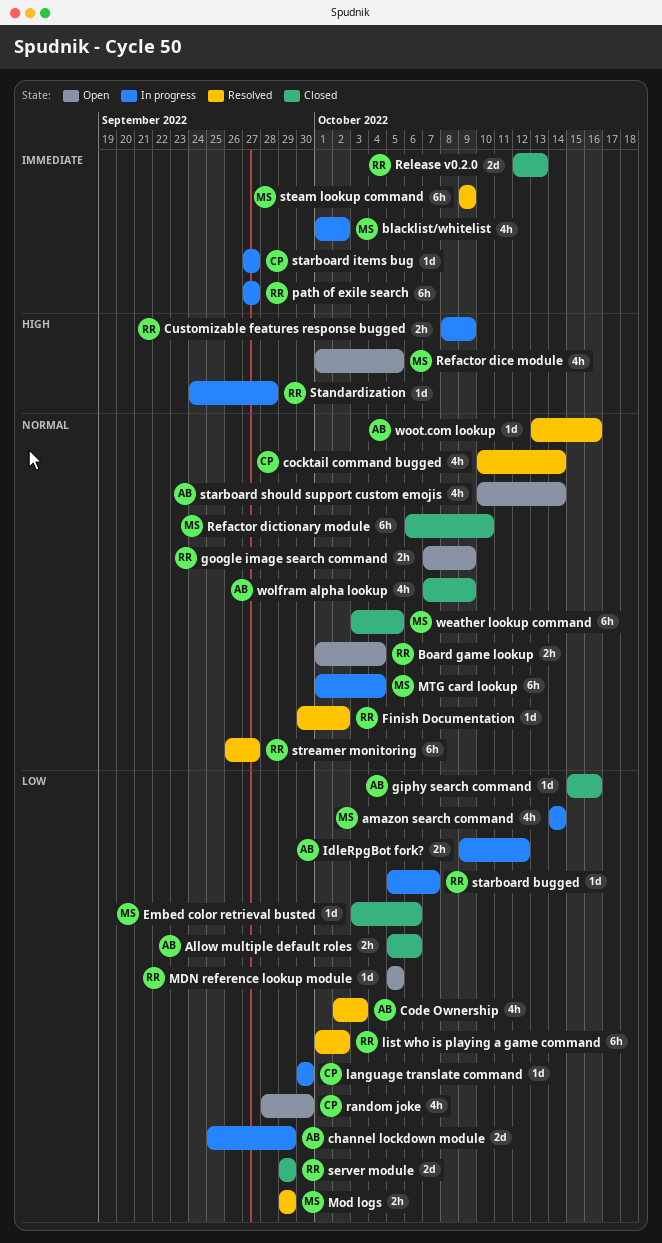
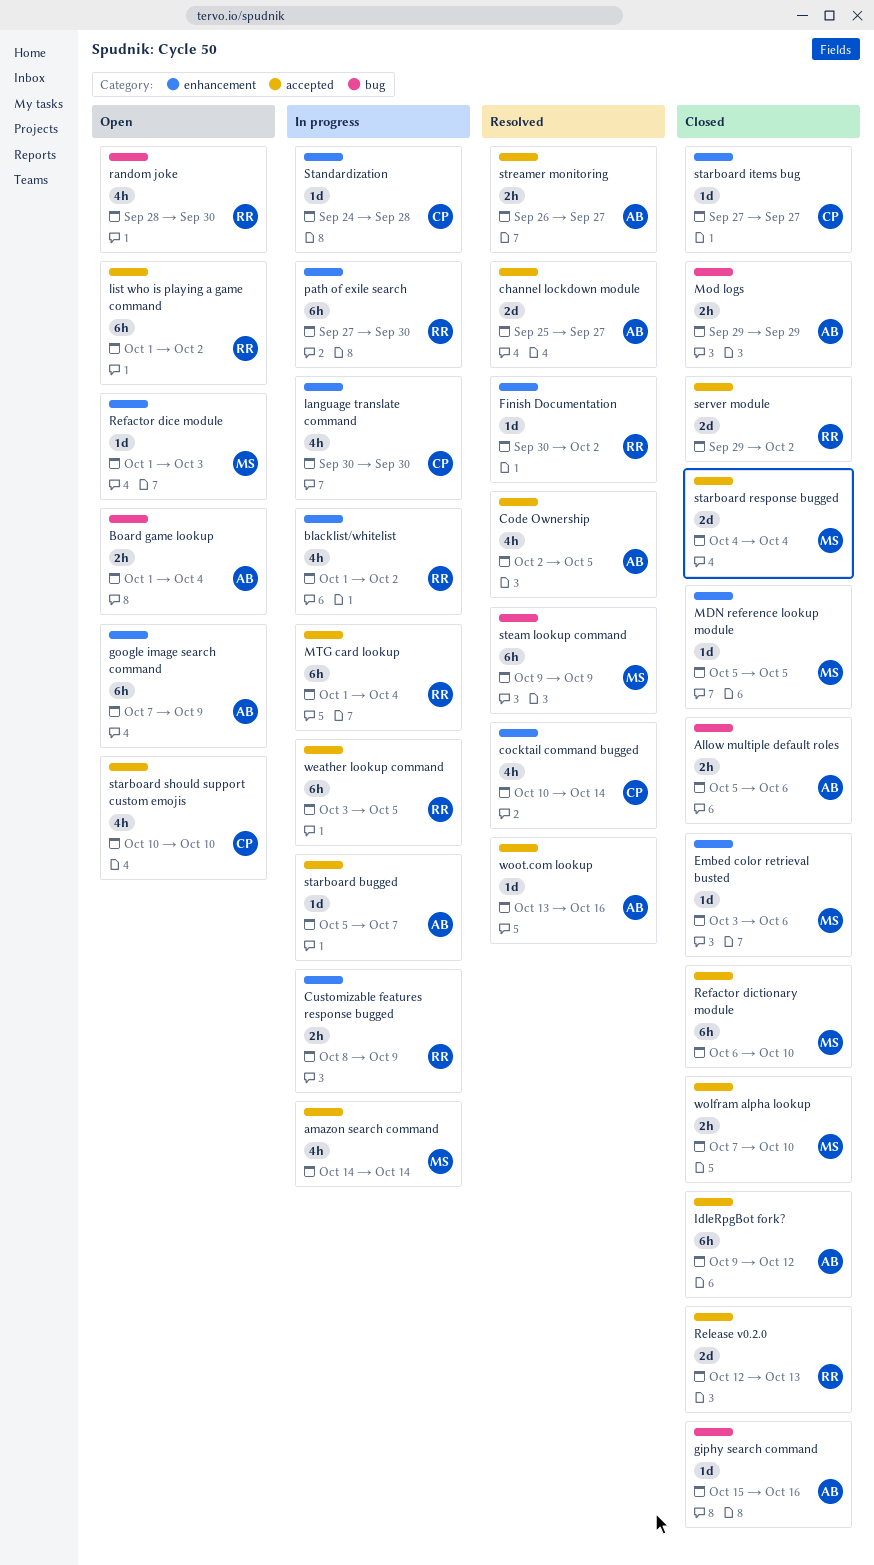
blacklist/whitelist, owner: MS -> RR
Board game lookup, owner: RR -> AB
channel lockdown module, status: In progress -> Resolved
channel lockdown module, due: Sep 29 -> Sep 27
Code Ownership, due: Oct 3 -> Oct 5
google image search command, owner: RR -> AB
google image search command, estimate: 2h -> 6h
IdleRpgBot fork?, status: In progress -> Closed
IdleRpgBot fork?, estimate: 2h -> 6h
language translate command, estimate: 1d -> 4h
list who is playing a game command, status: Resolved -> Open
MDN reference lookup module, status: Open -> Closed
MDN reference lookup module, owner: RR -> MS
Mod logs, status: Resolved -> Closed
Mod logs, owner: MS -> AB
MTG card lookup, owner: MS -> RR
path of exile search, due: Sep 27 -> Sep 30
random joke, owner: CP -> RR
Refactor dice module, estimate: 4h -> 1d
Refactor dice module, due: Oct 5 -> Oct 3
server module, due: Sep 29 -> Oct 2
Standardization, owner: RR -> CP
starboard bugged, owner: RR -> AB
starboard items bug, status: In progress -> Closed
starboard response bugged: none -> present
starboard should support custom emojis, owner: AB -> CP
starboard should support custom emojis, due: Oct 14 -> Oct 10
streamer monitoring, owner: RR -> AB
streamer monitoring, estimate: 6h -> 2h
weather lookup command, status: Closed -> In progress
weather lookup command, owner: MS -> RR
wolfram alpha lookup, owner: AB -> MS
wolfram alpha lookup, estimate: 4h -> 2h
wolfram alpha lookup, due: Oct 9 -> Oct 10

